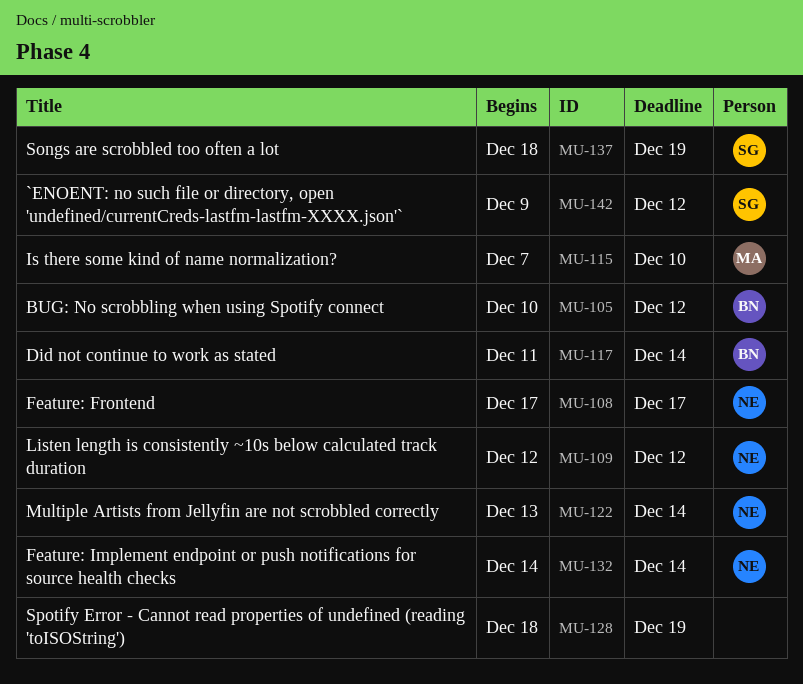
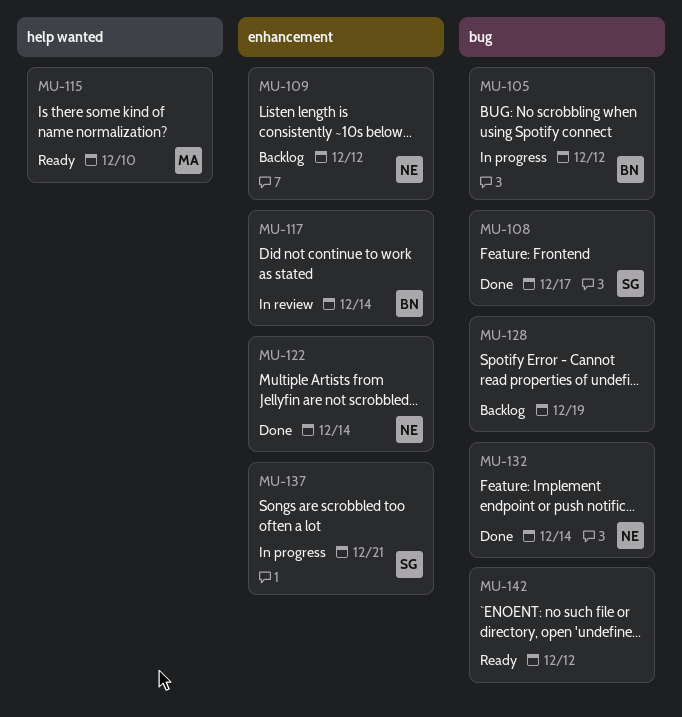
MU-108, owner: NE -> SG
MU-137, due: Dec 19 -> Dec 21
MU-142, owner: SG -> none

